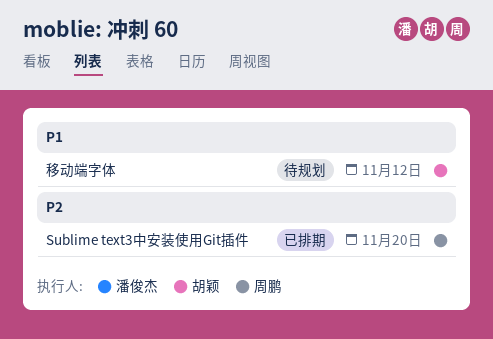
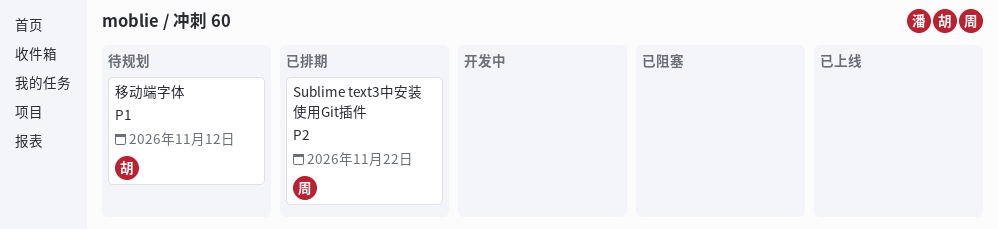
Sublime text3中安装使用Git插件, due: Nov 20 -> Nov 22

